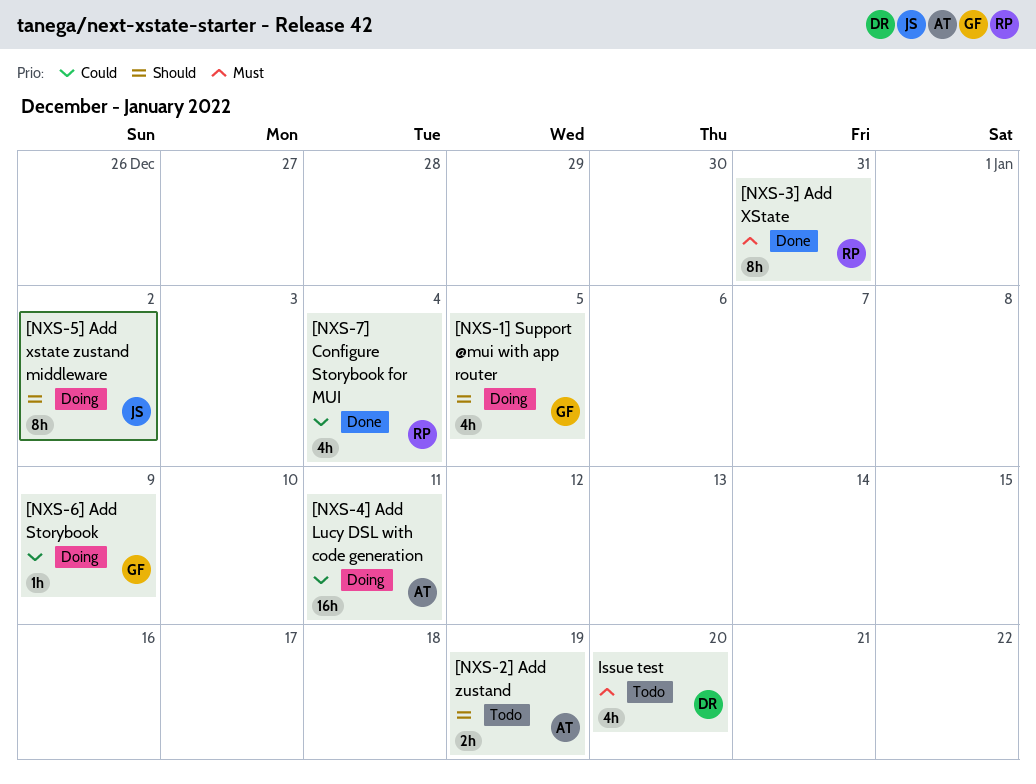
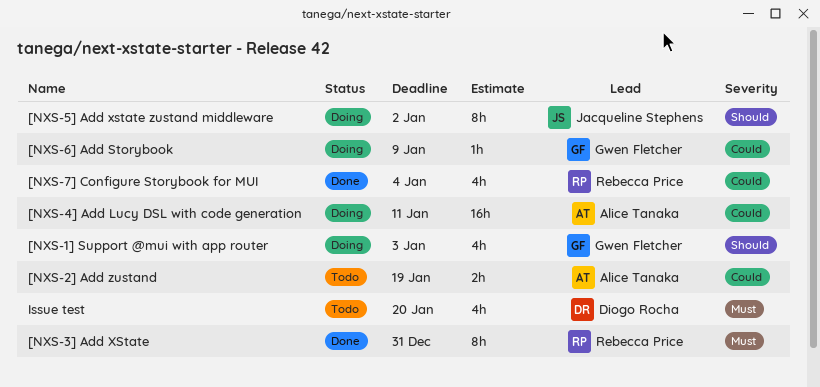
[NXS-1] Support @mui with app router, due: Jan 5 -> Jan 3
[NXS-2] Add zustand, priority: Should -> Could

